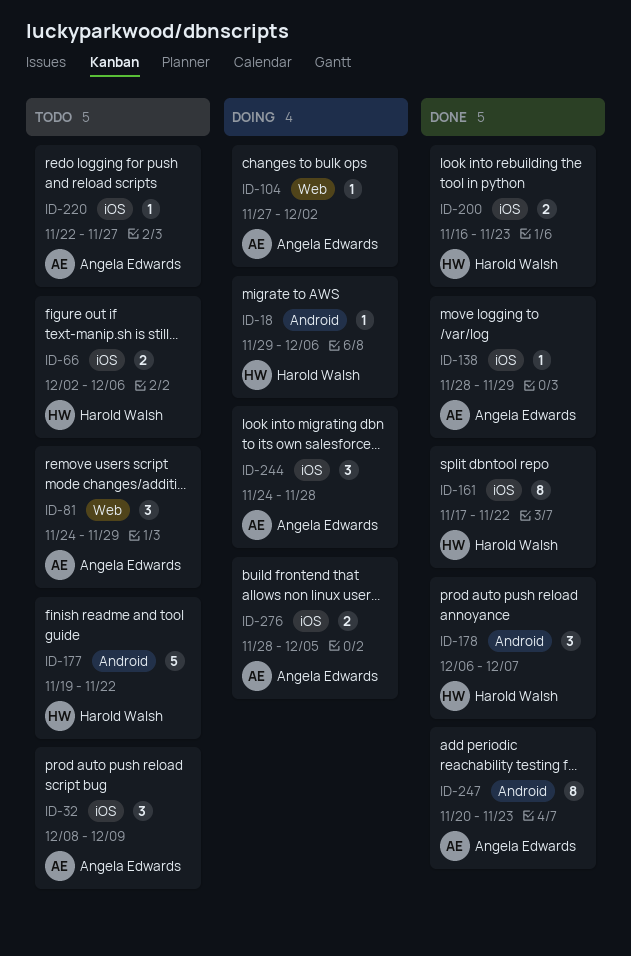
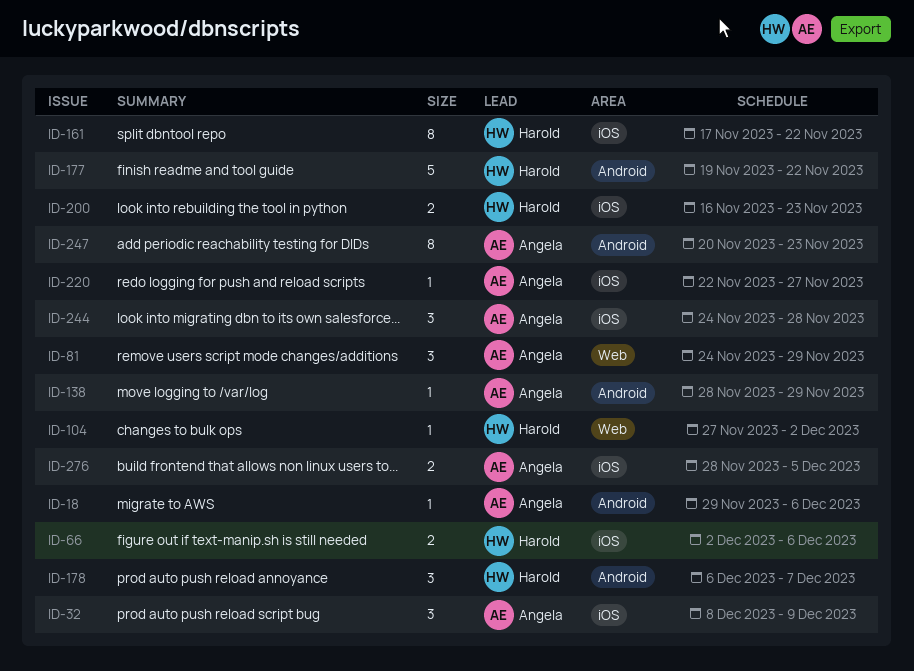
ID-18, owner: Harold Walsh -> Angela Edwards
ID-104, owner: Angela Edwards -> Harold Walsh
ID-138, label: iOS -> Android

